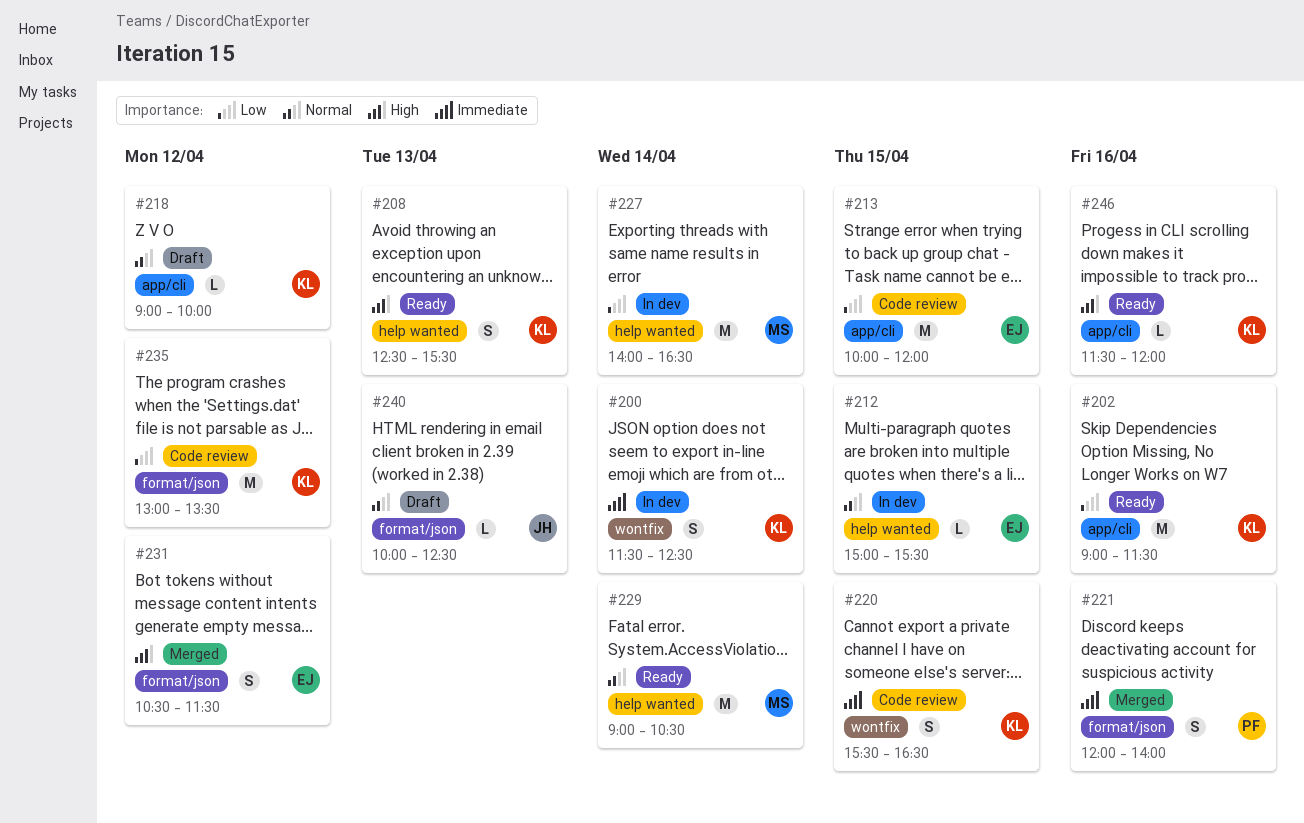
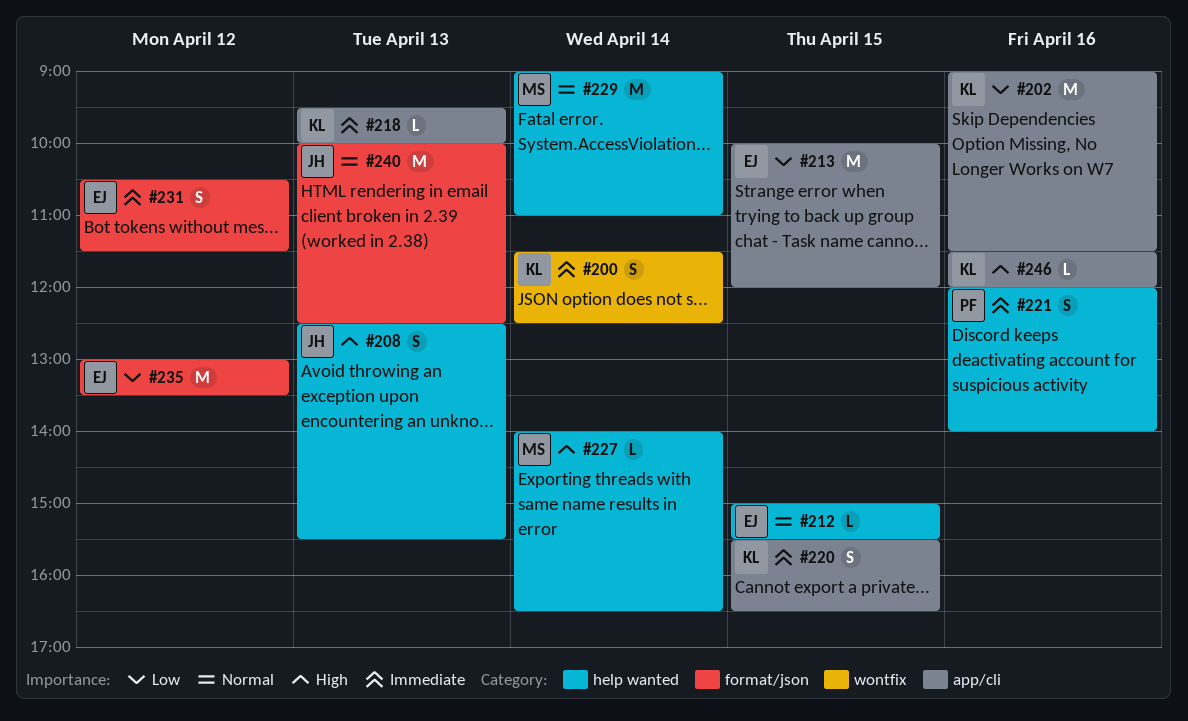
#208, owner: KL -> JH
#218, priority: Normal -> Immediate
#218, day: Apr 12 -> Apr 13
#218, begins: 09:00 -> 09:30
#220, label: wontfix -> app/cli
#221, label: format/json -> help wanted
#227, priority: Low -> High
#227, estimate: M -> L
#229, ends: 10:30 -> 11:00
#231, priority: High -> Immediate
#235, owner: KL -> EJ
#240, estimate: L -> M

